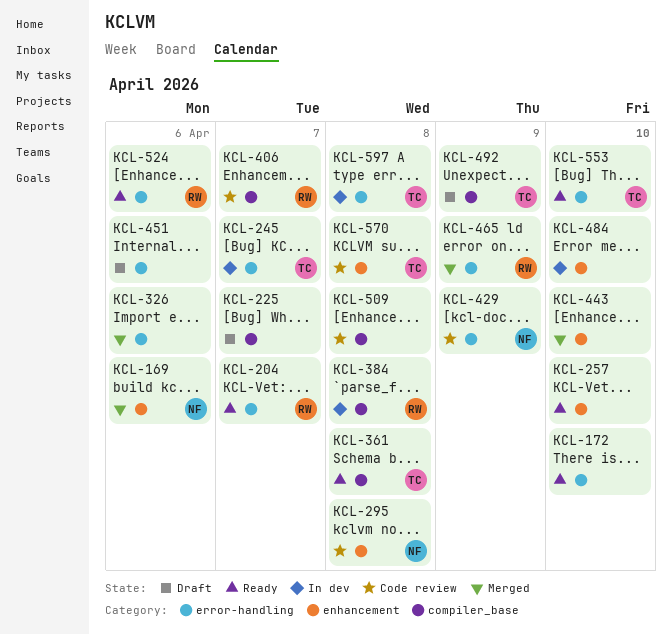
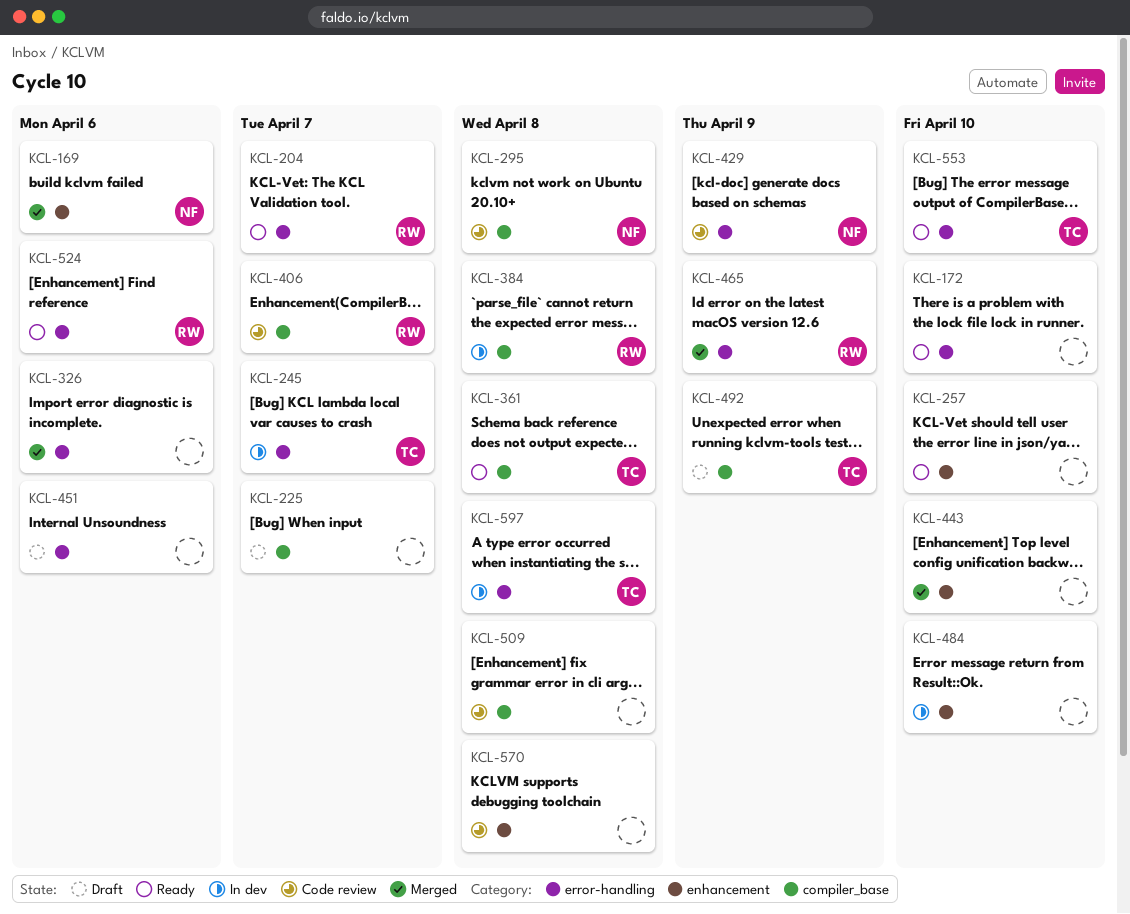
KCL-295, label: enhancement -> compiler_base
KCL-570, owner: TC -> none

